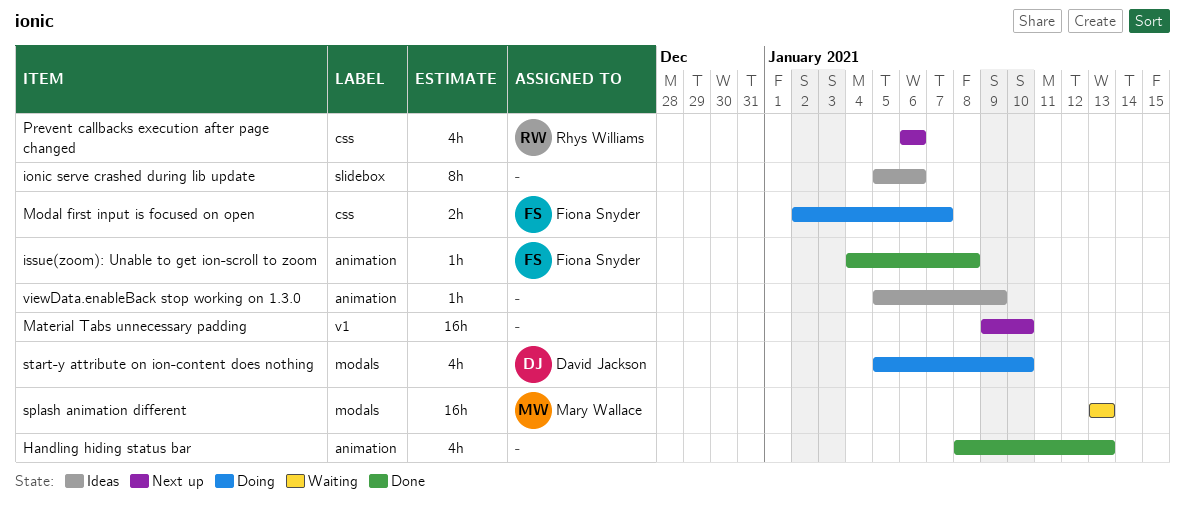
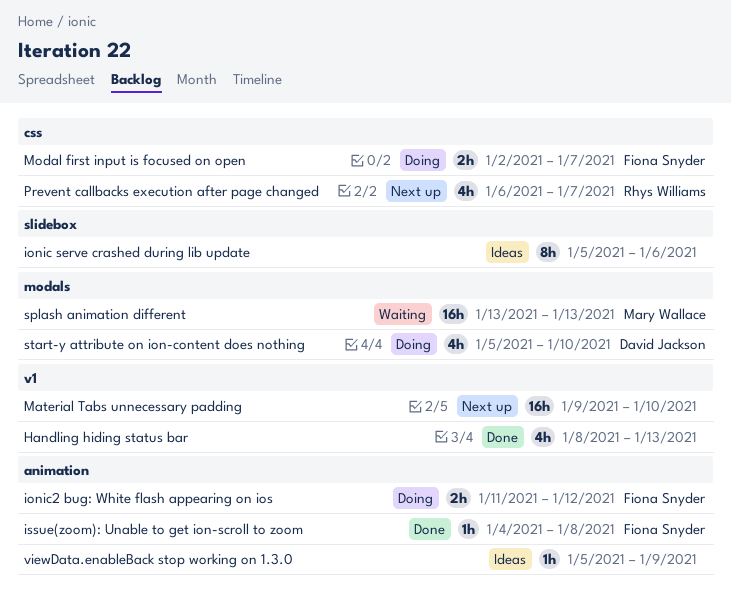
Handling hiding status bar, label: animation -> v1
ionic2 bug: White flash appearing on ios: none -> present
Prevent callbacks execution after page changed, due: Jan 6 -> Jan 7

